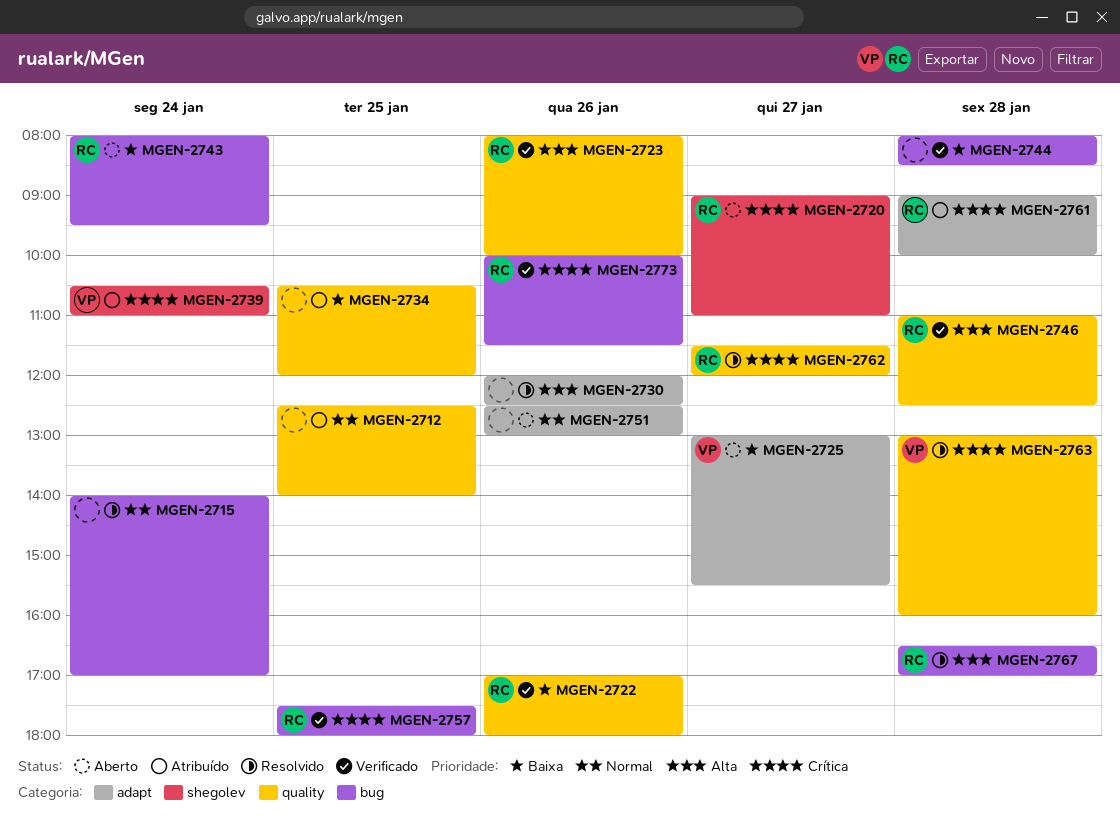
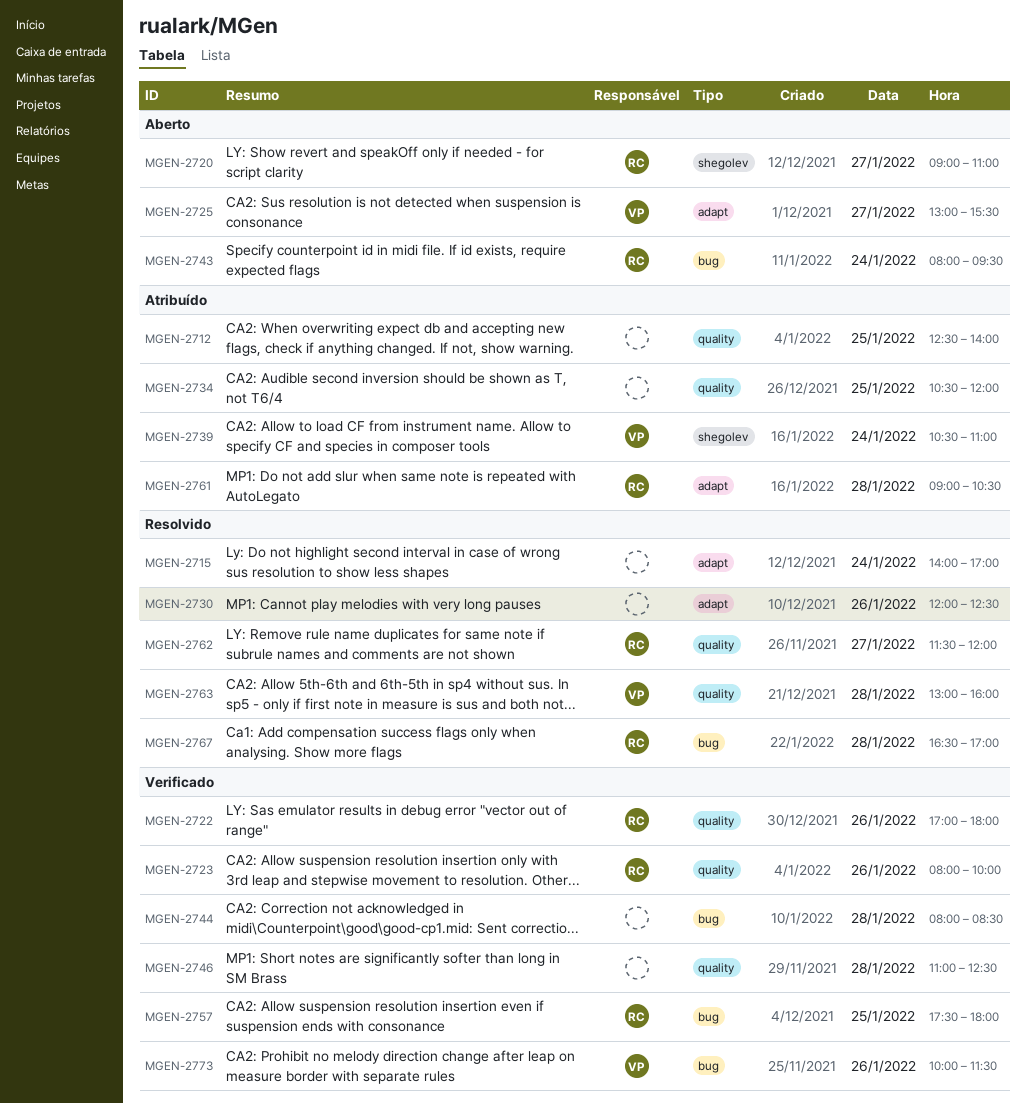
MGEN-2715, label: bug -> adapt
MGEN-2746, owner: RC -> none
MGEN-2751: present -> none
MGEN-2761, ends: 10:00 -> 10:30
MGEN-2773, owner: RC -> VP

